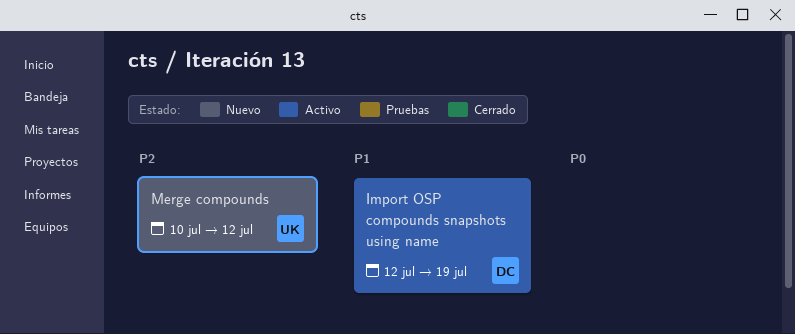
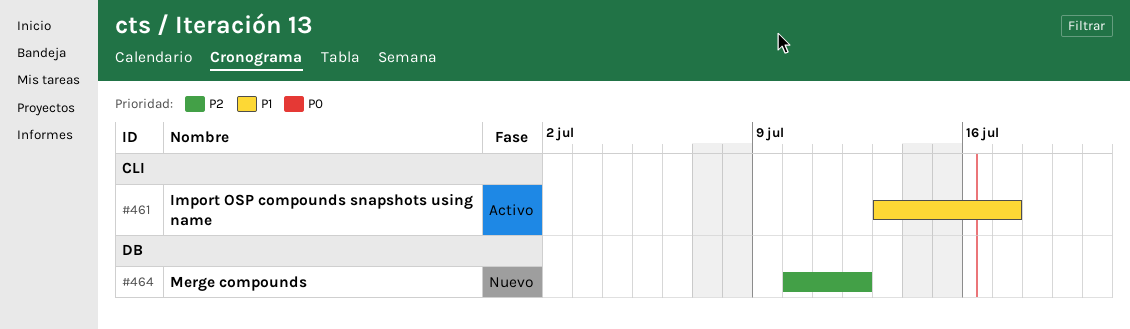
Import OSP compounds snapshots using name, start: Jul 12 -> Jul 13
Import OSP compounds snapshots using name, due: Jul 19 -> Jul 17

